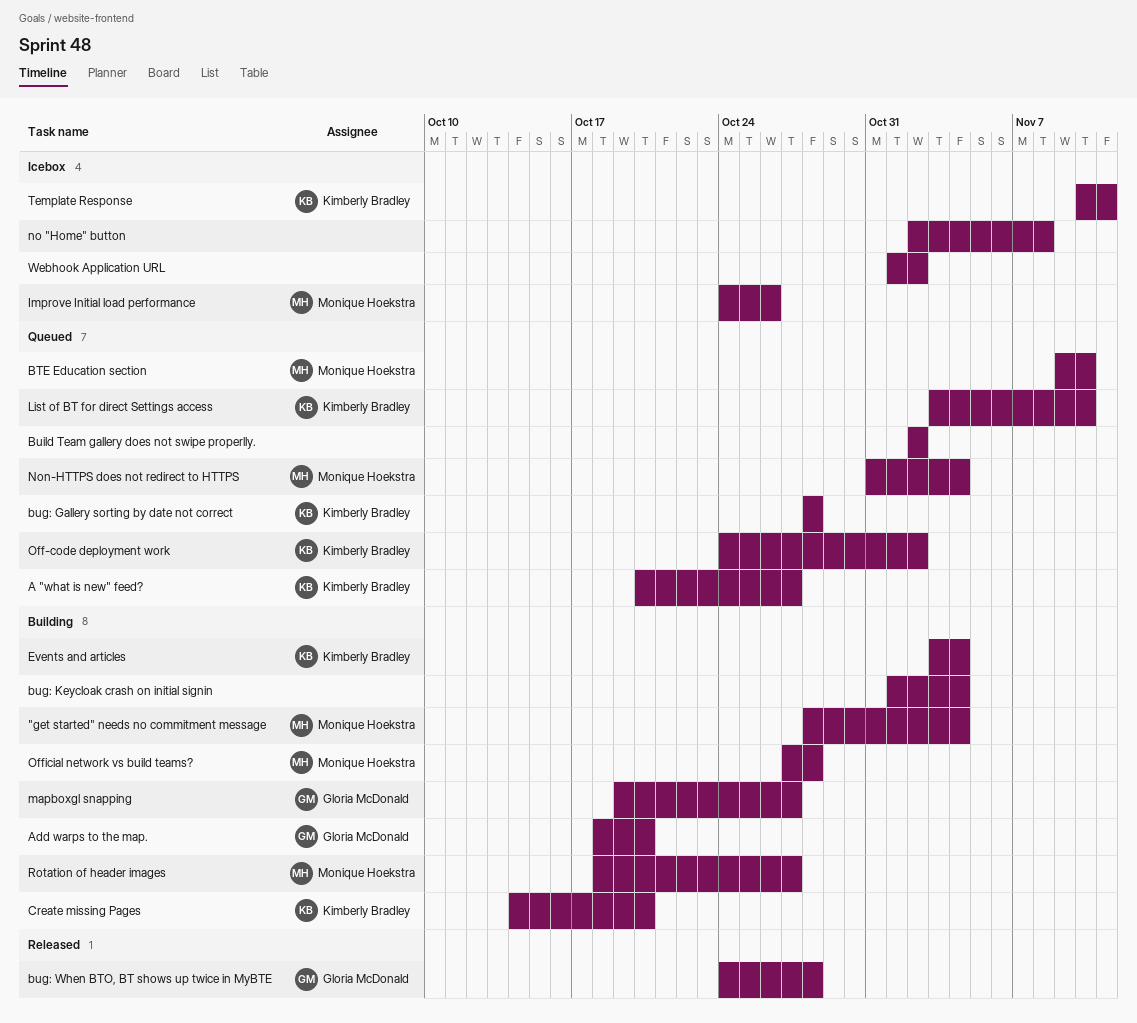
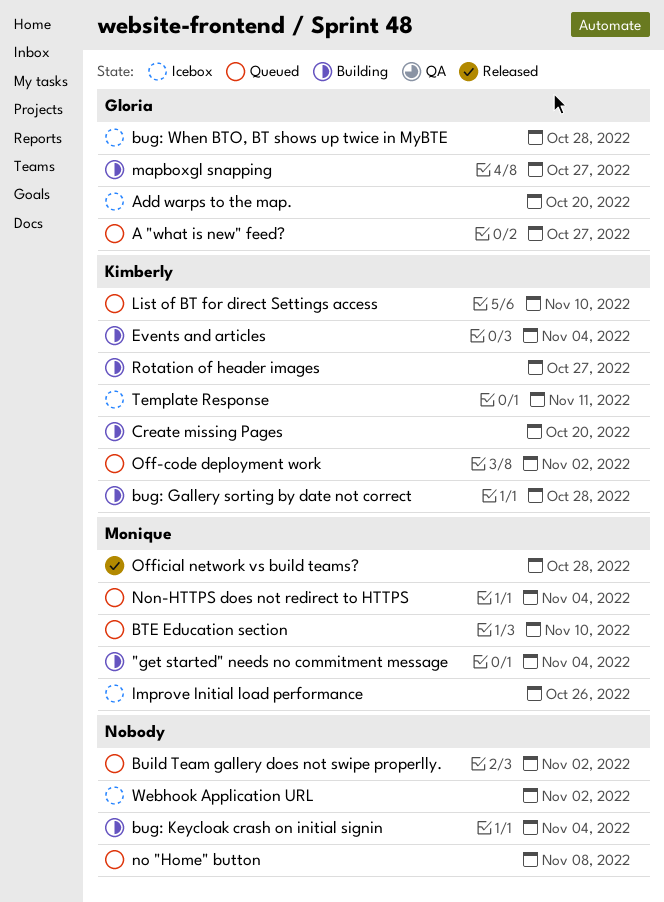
A "what is new" feed?, owner: Kimberly Bradley -> Gloria McDonald
Add warps to the map., status: Building -> Icebox
bug: Gallery sorting by date not correct, status: Queued -> Building
bug: When BTO, BT shows up twice in MyBTE, status: Released -> Icebox
no "Home" button, status: Icebox -> Queued
Official network vs build teams?, status: Building -> Released
Rotation of header images, owner: Monique Hoekstra -> Kimberly Bradley

